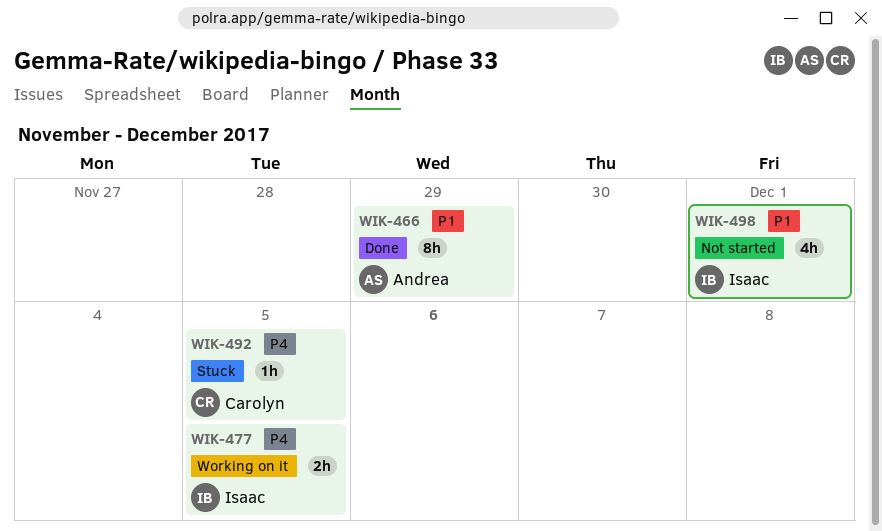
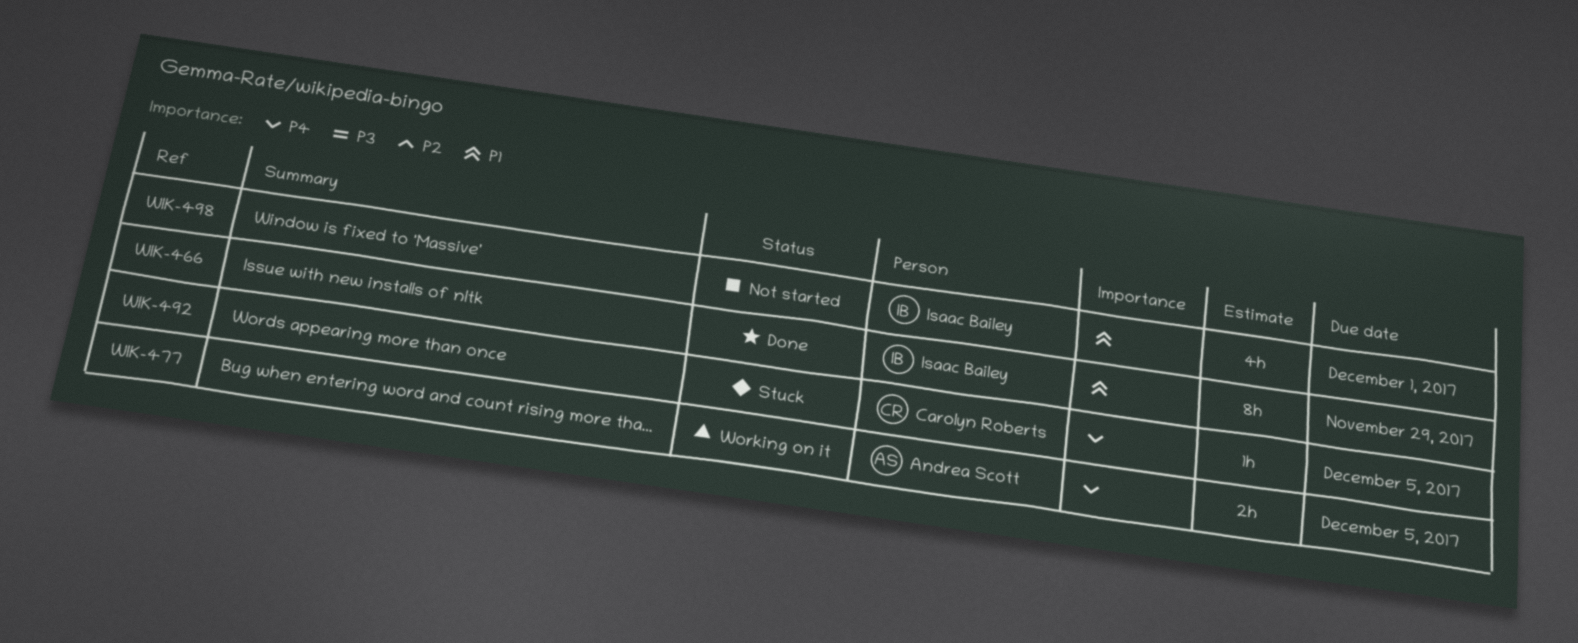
WIK-466, owner: Andrea Scott -> Isaac Bailey
WIK-477, owner: Isaac Bailey -> Andrea Scott

